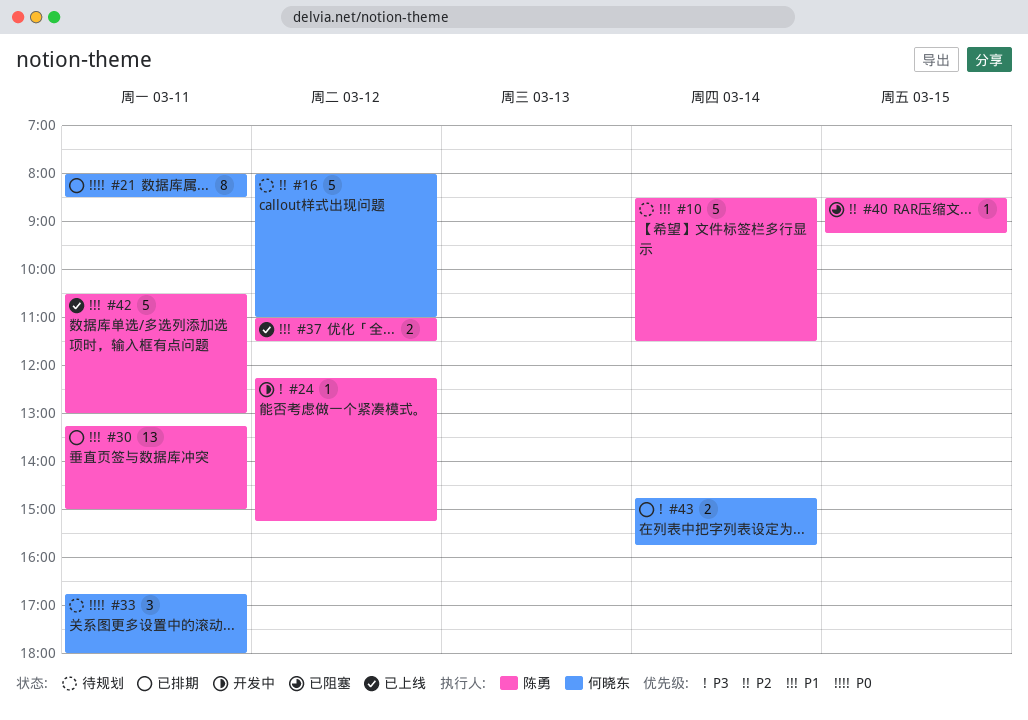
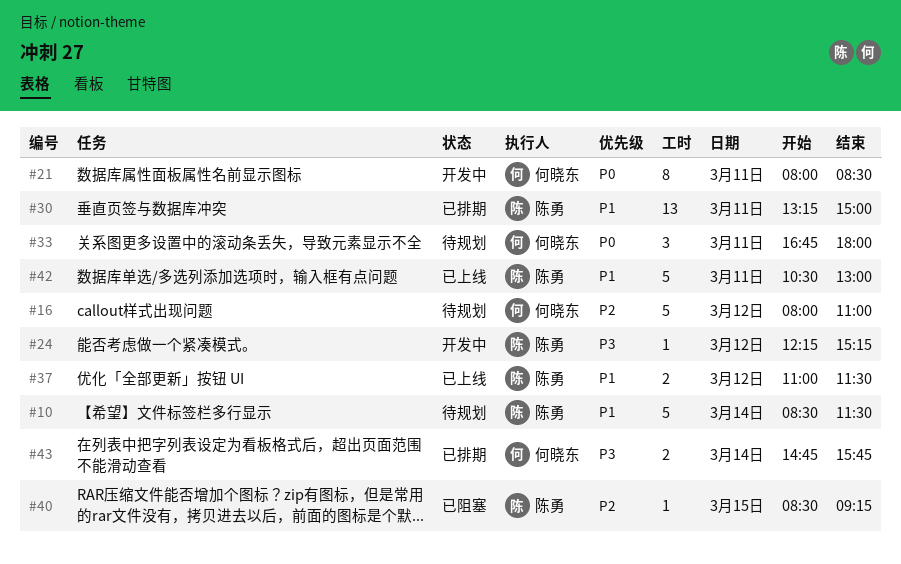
#21, status: 已排期 -> 开发中

